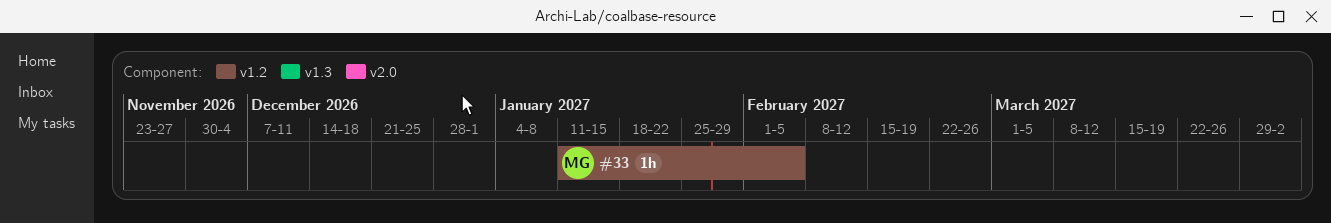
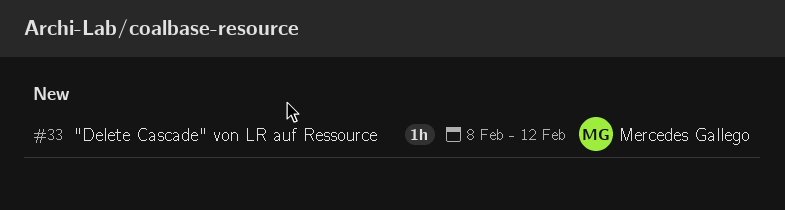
#33, start: Jan 11 -> Feb 8
#33, due: Feb 5 -> Feb 12

